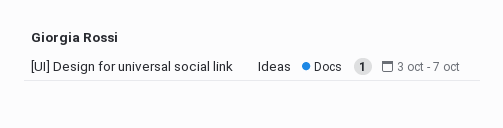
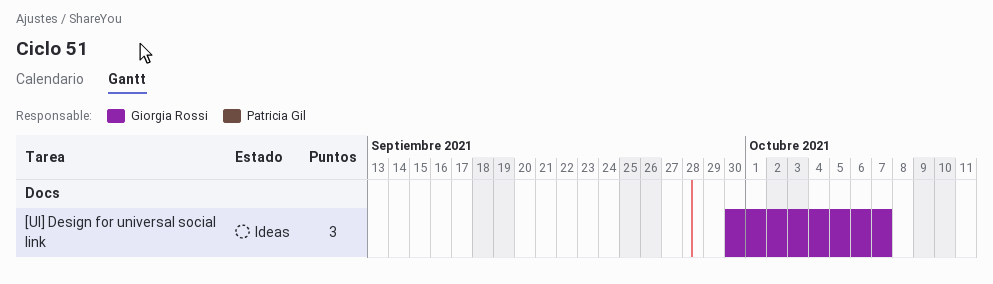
[UI] Design for universal social link, estimate: 1 -> 3
[UI] Design for universal social link, start: Oct 3 -> Sep 30

